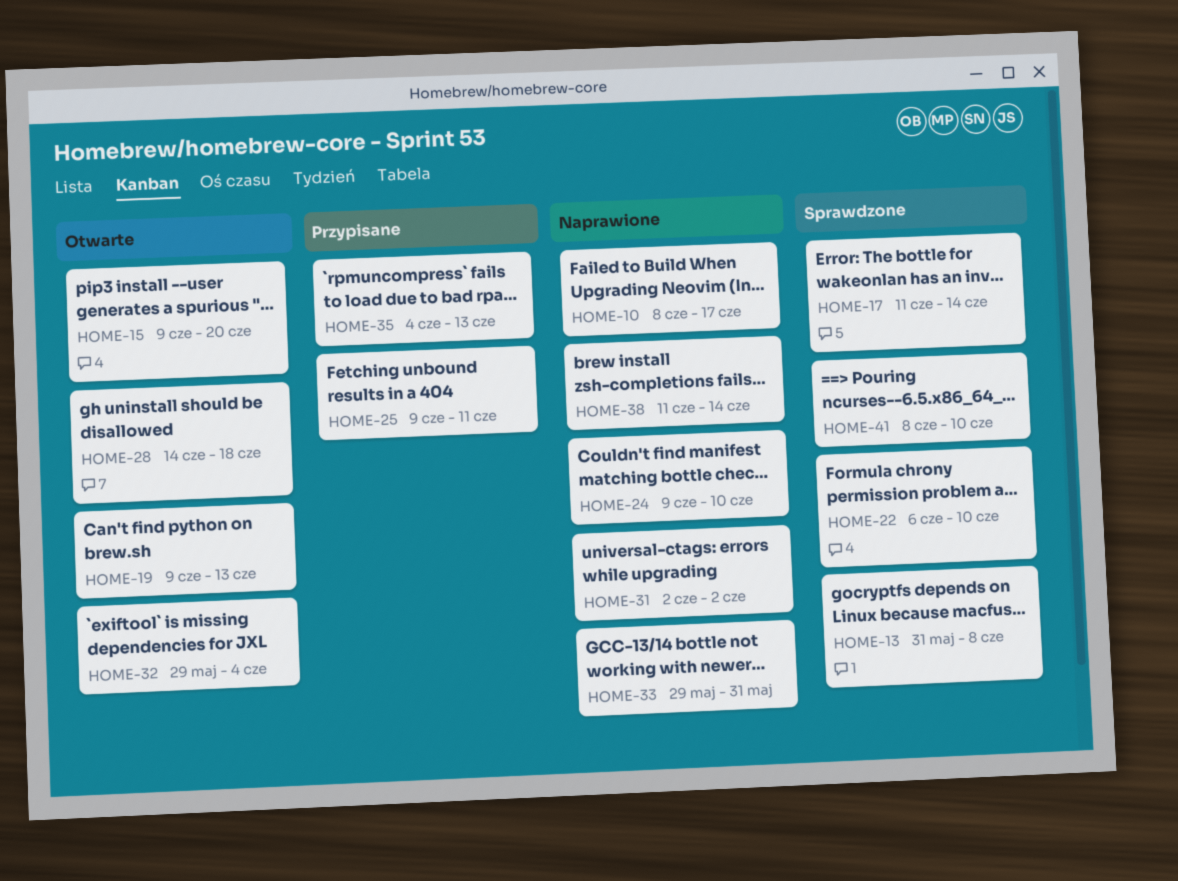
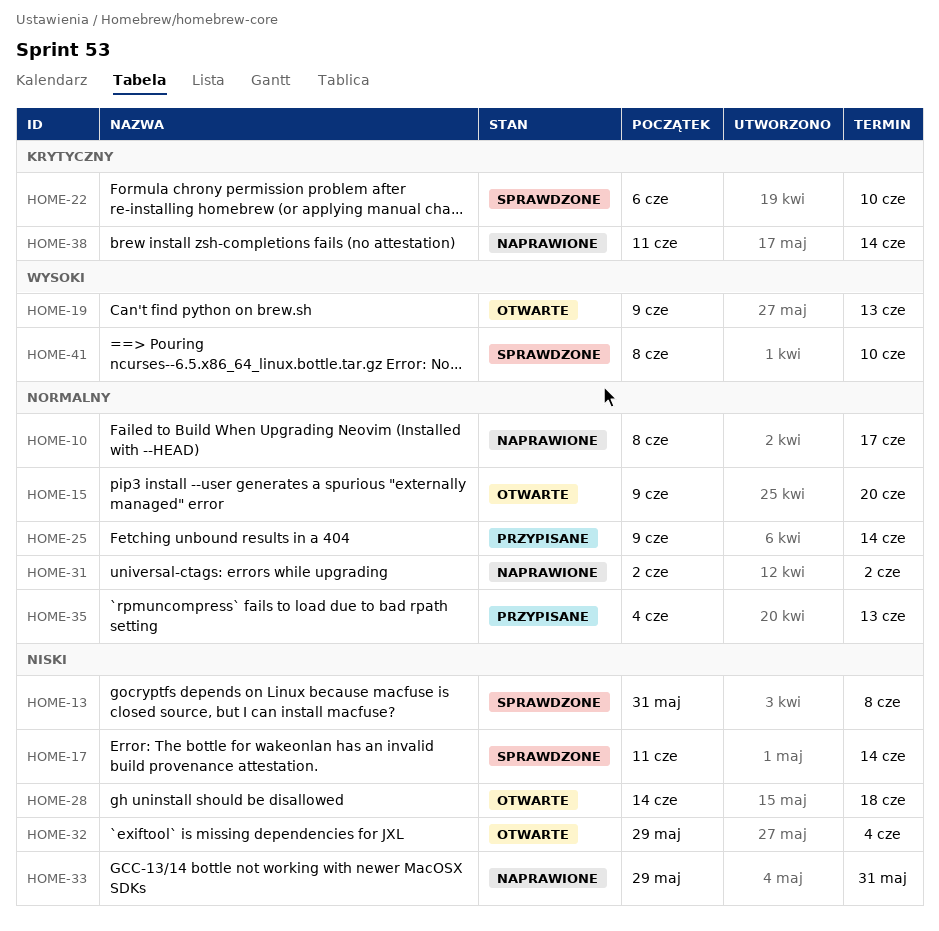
HOME-24: present -> none
HOME-25, due: Jun 11 -> Jun 14

